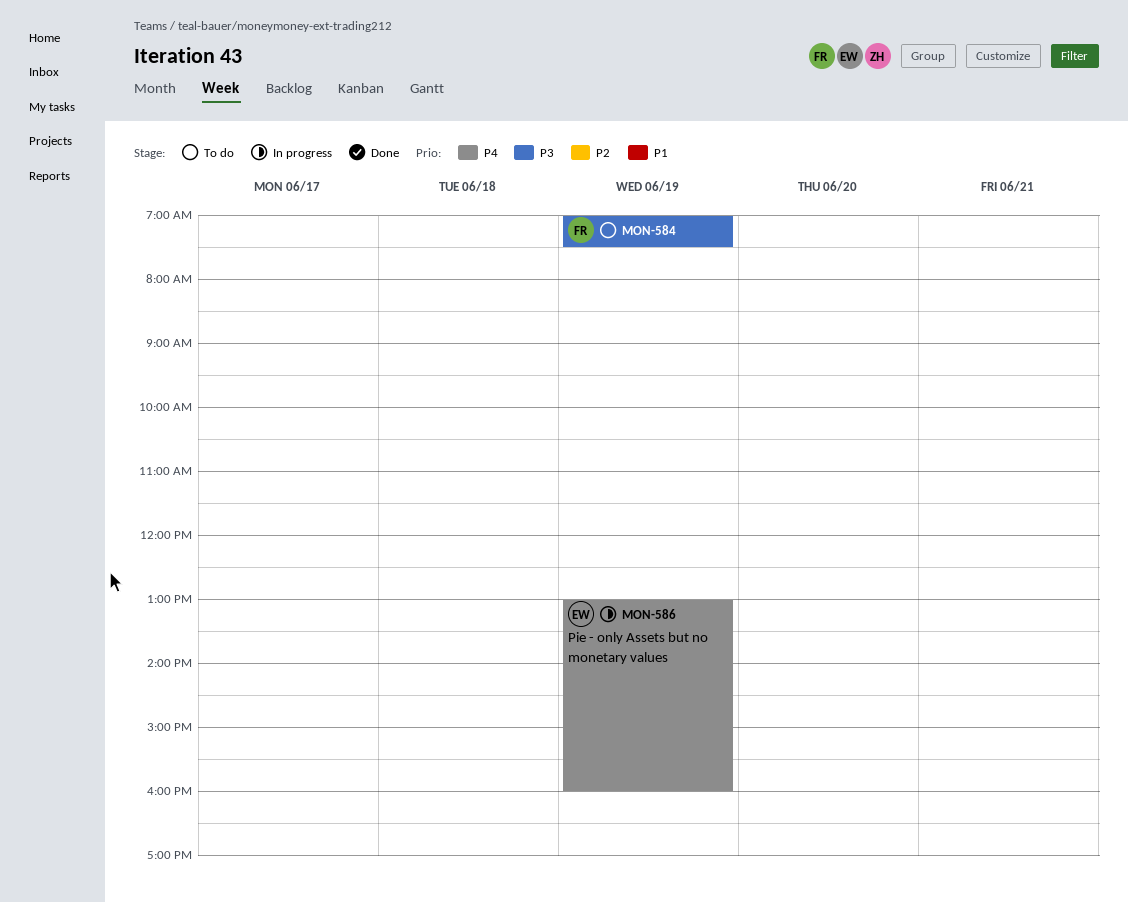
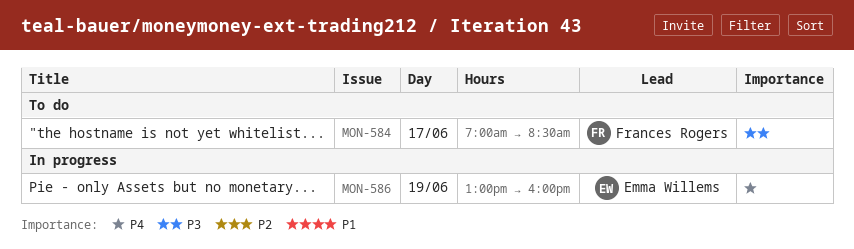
MON-584, day: Jun 19 -> Jun 17
MON-584, ends: 07:30 -> 08:30

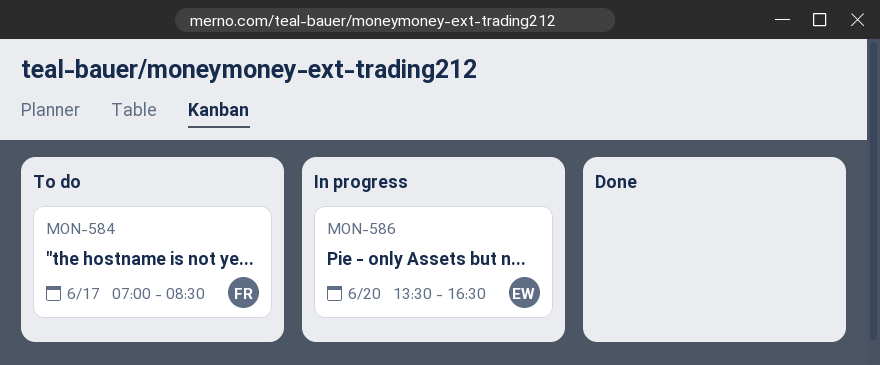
MON-586, day: Jun 19 -> Jun 20
MON-586, begins: 13:00 -> 13:30
MON-586, ends: 16:00 -> 16:30

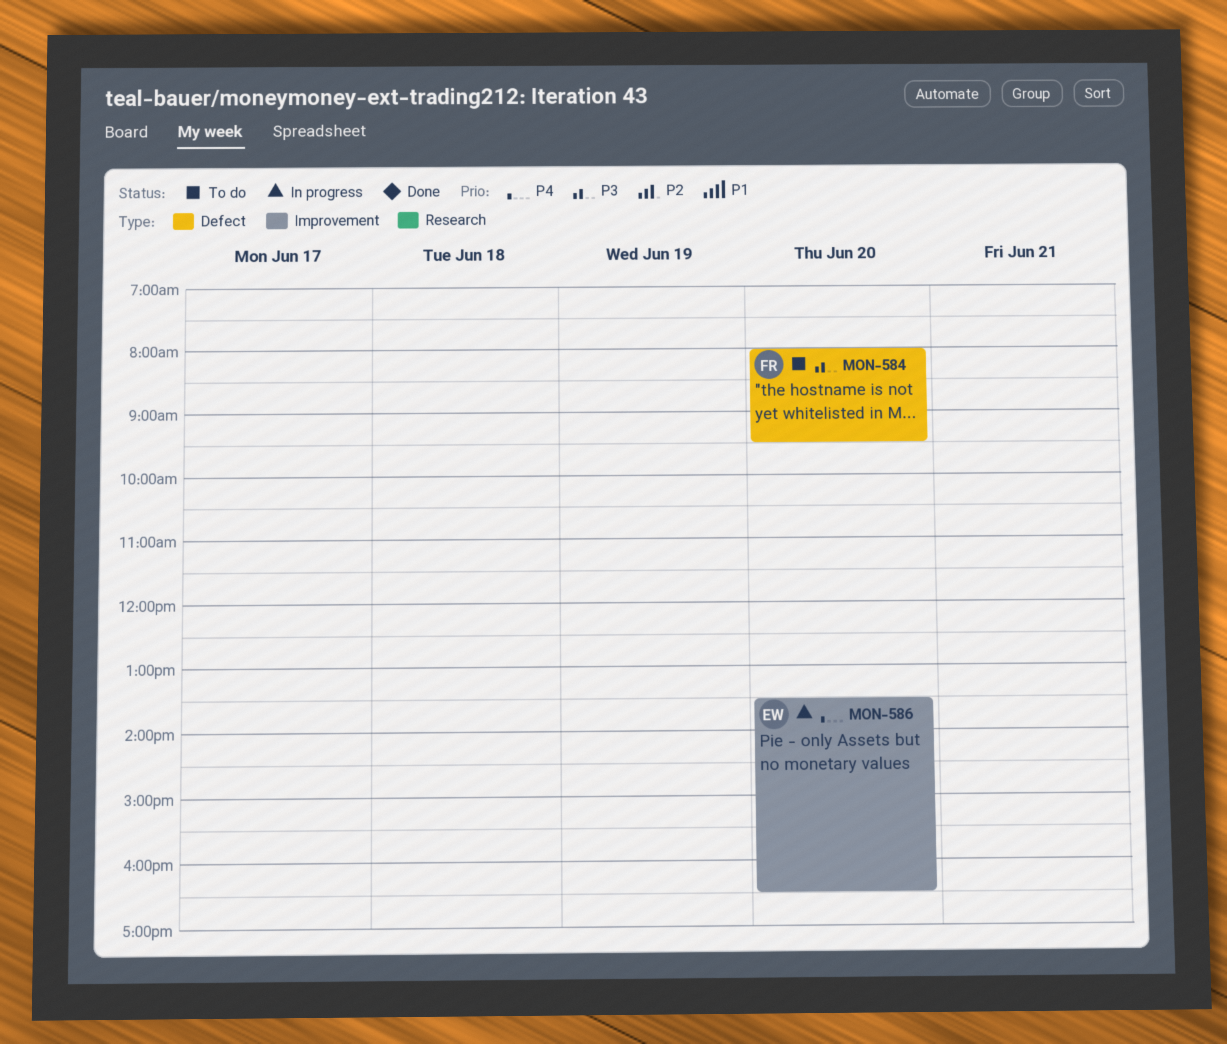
MON-584, day: Jun 17 -> Jun 20
MON-584, begins: 07:00 -> 08:00
MON-584, ends: 08:30 -> 09:30

